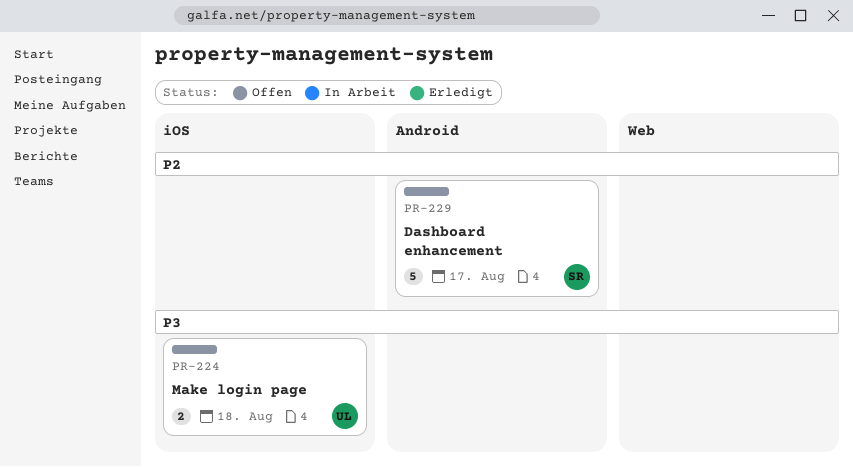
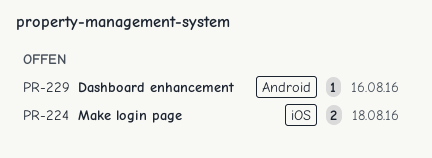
PR-229, estimate: 5 -> 1
PR-229, due: Aug 17 -> Aug 16

